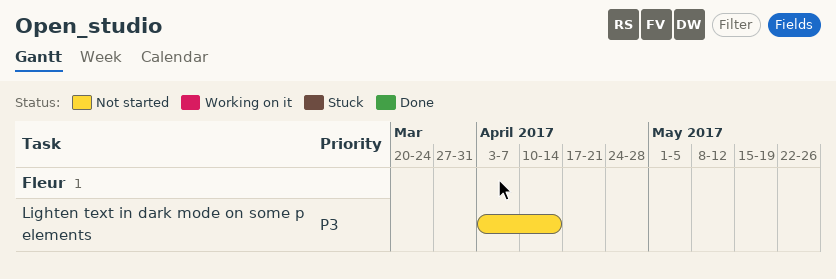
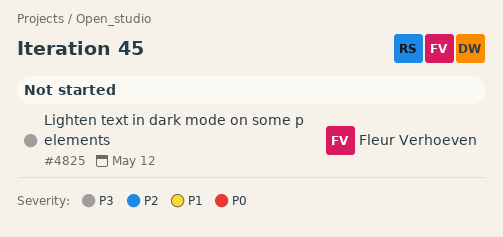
Lighten text in dark mode on some p elements, due: Apr 14 -> May 12

